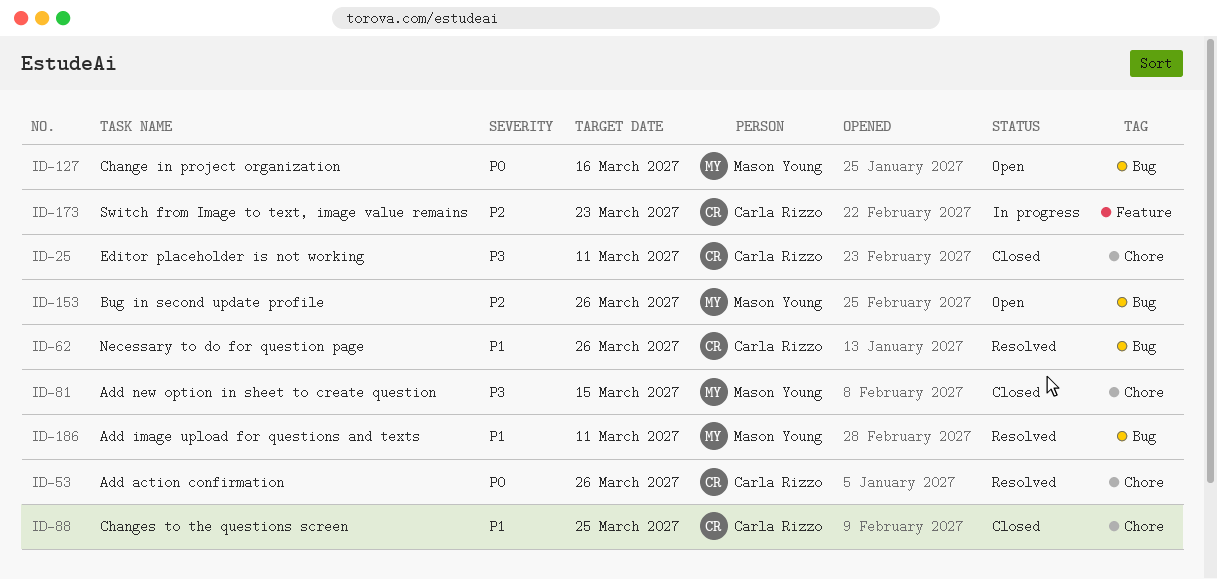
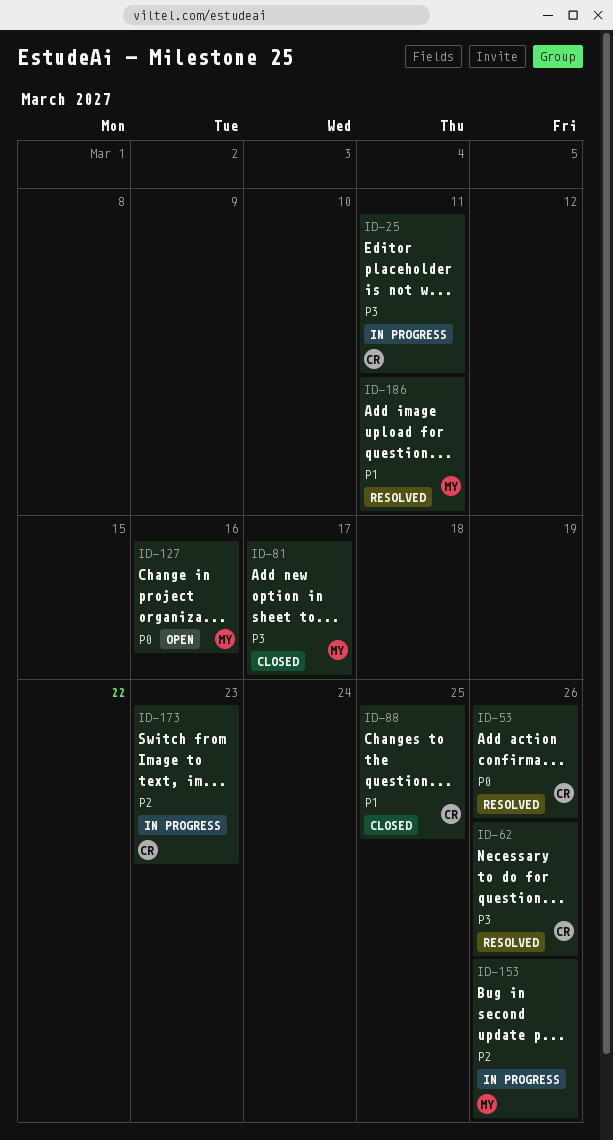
ID-25, status: Closed -> In progress
ID-62, priority: P1 -> P3
ID-81, due: Mar 15 -> Mar 17
ID-153, status: Open -> In progress

